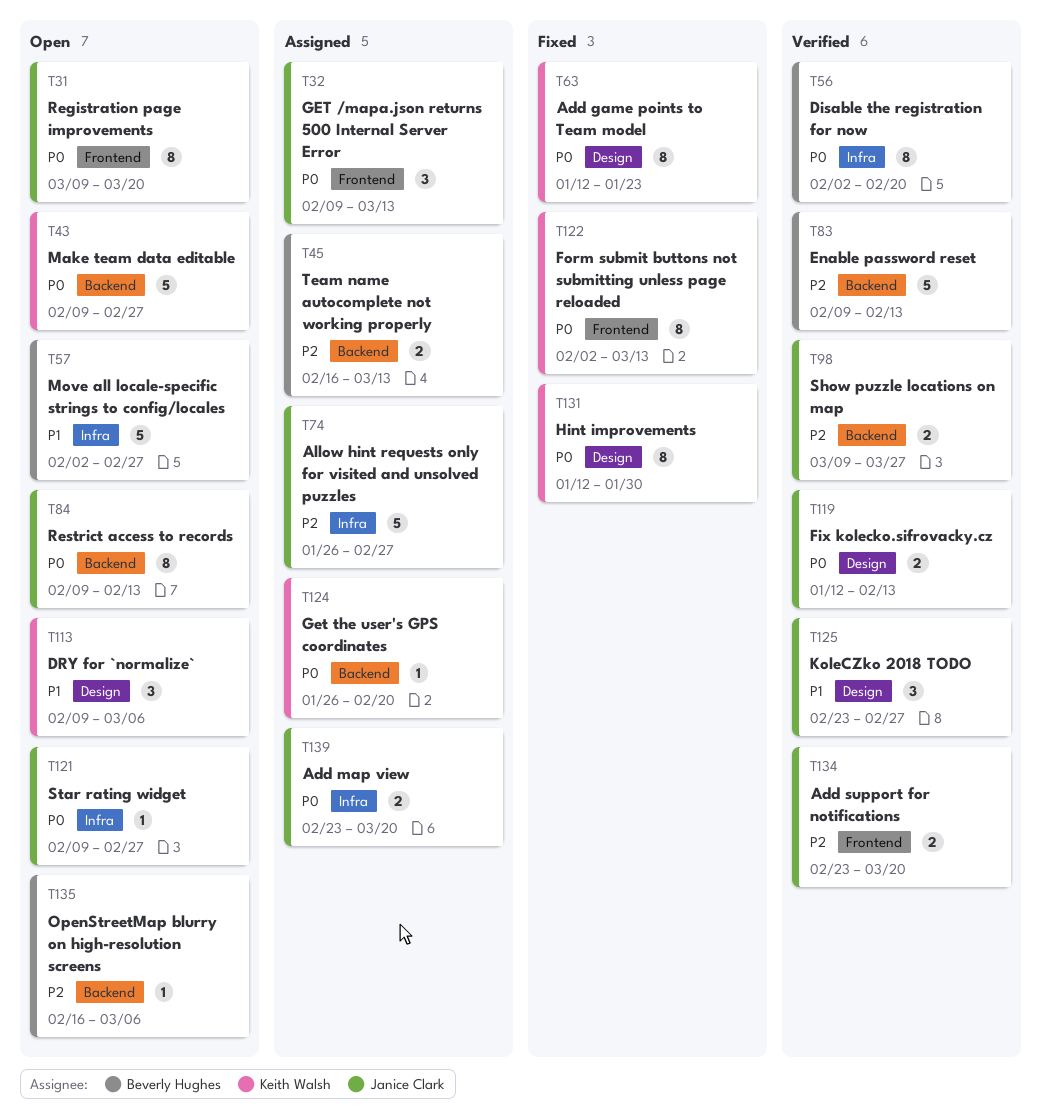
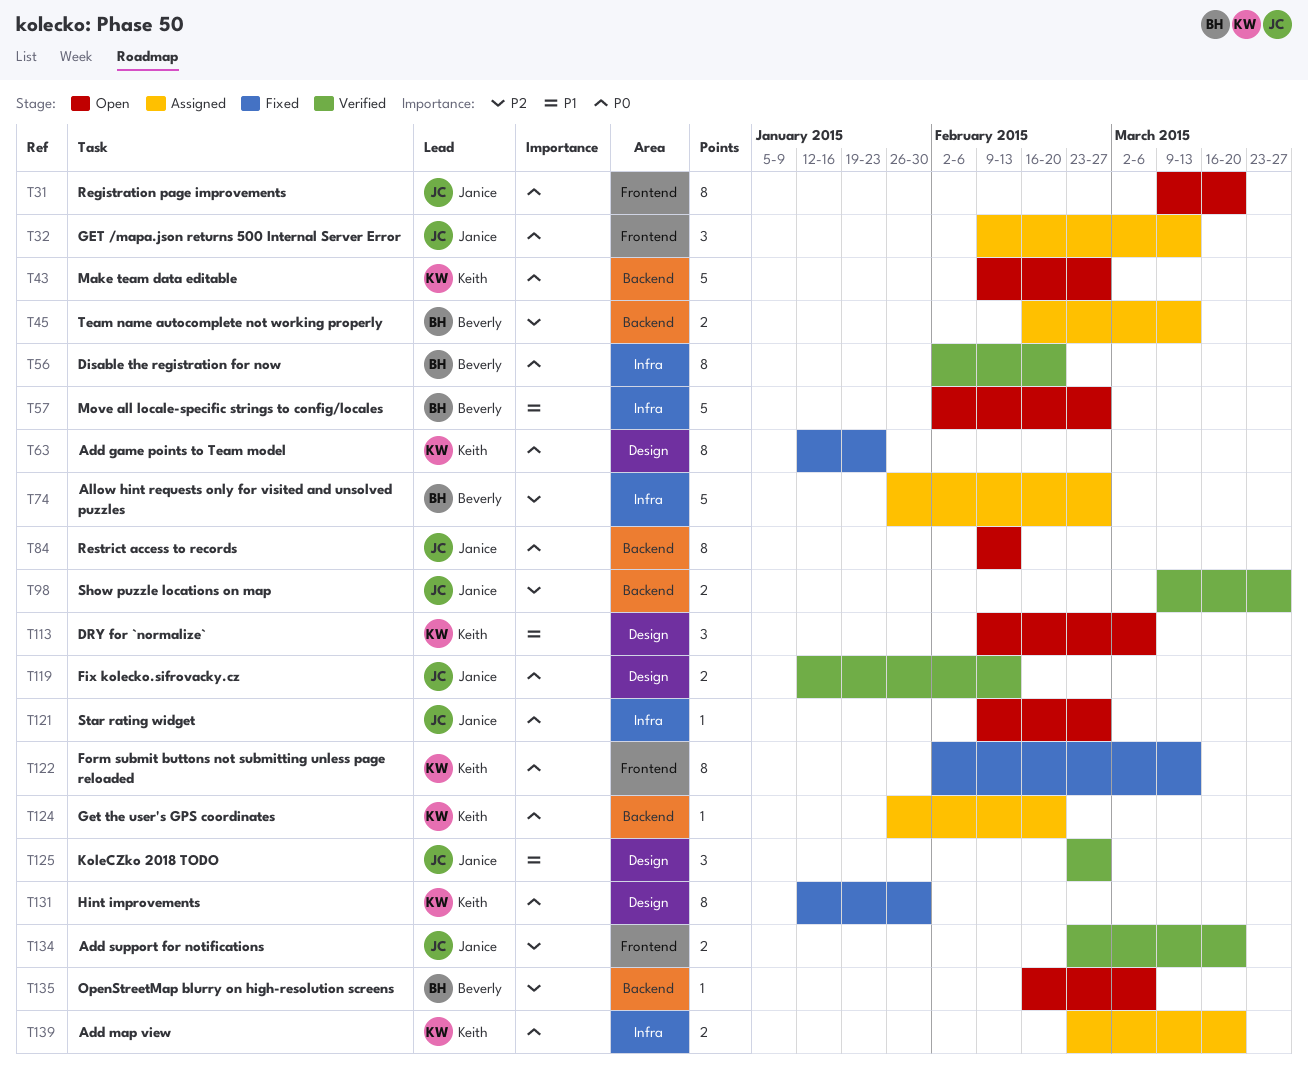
T74, owner: Janice Clark -> Beverly Hughes
T83: present -> none
T139, owner: Janice Clark -> Keith Walsh

